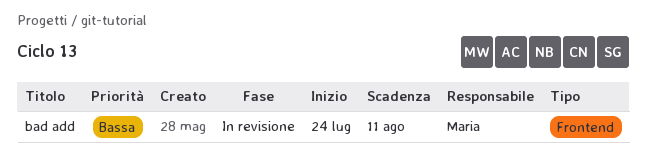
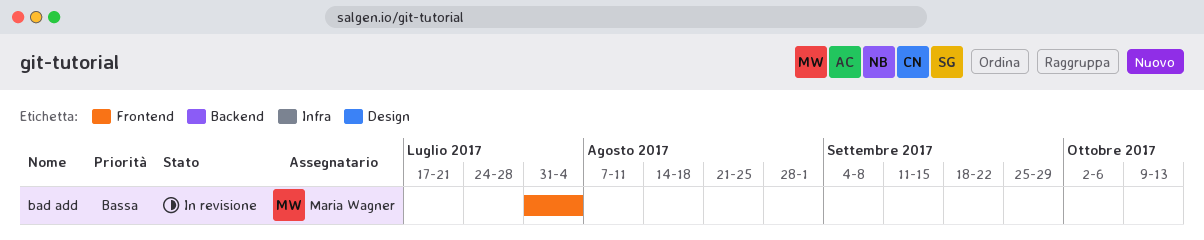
bad add, start: Jul 24 -> Jul 31
bad add, due: Aug 11 -> Aug 4

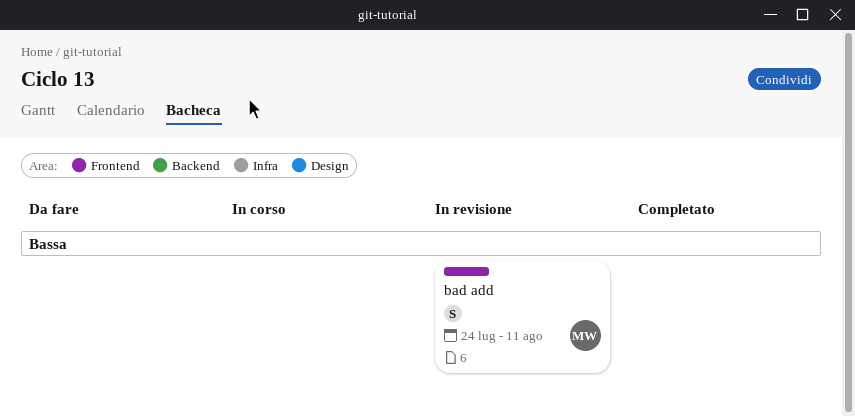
bad add, start: Jul 31 -> Jul 24
bad add, due: Aug 4 -> Aug 11

